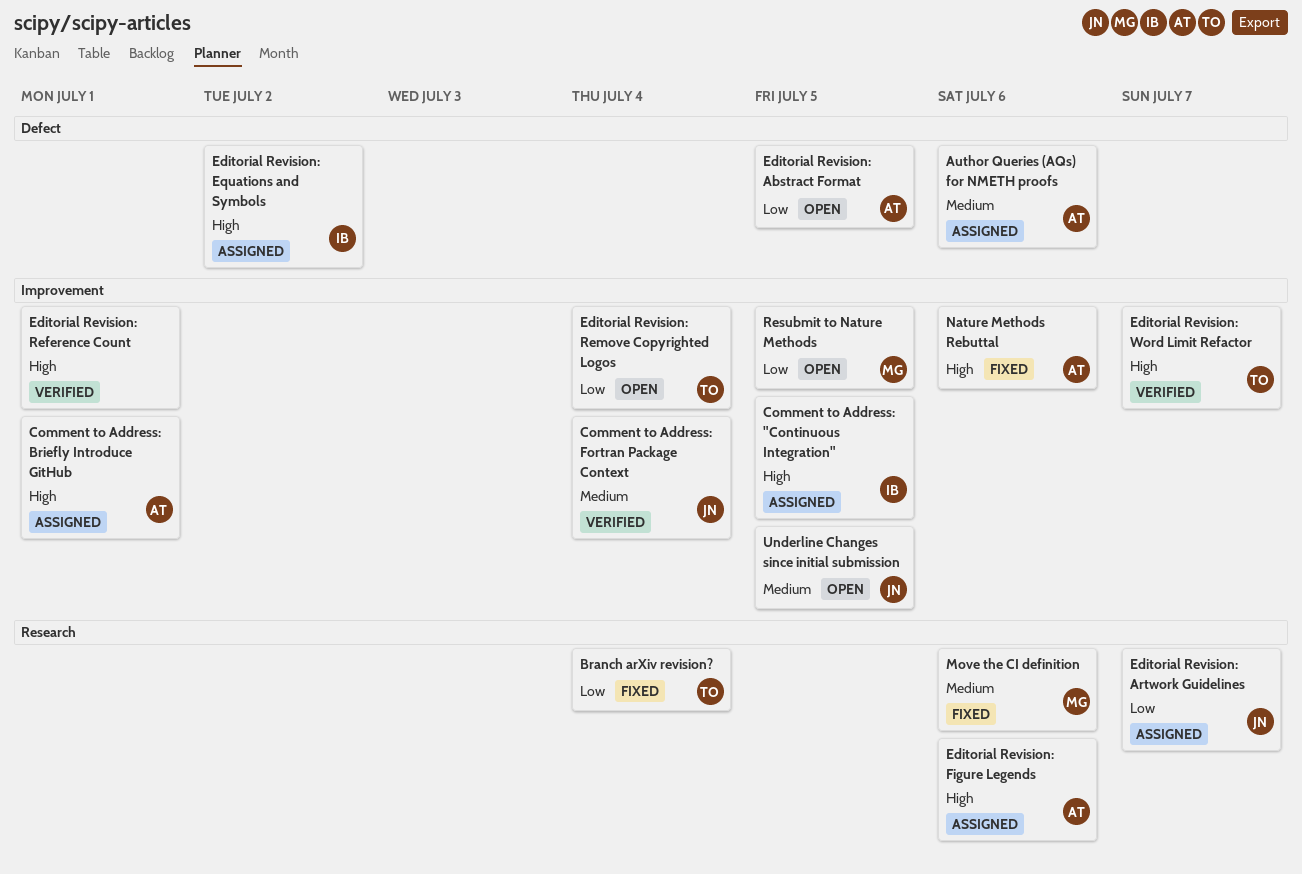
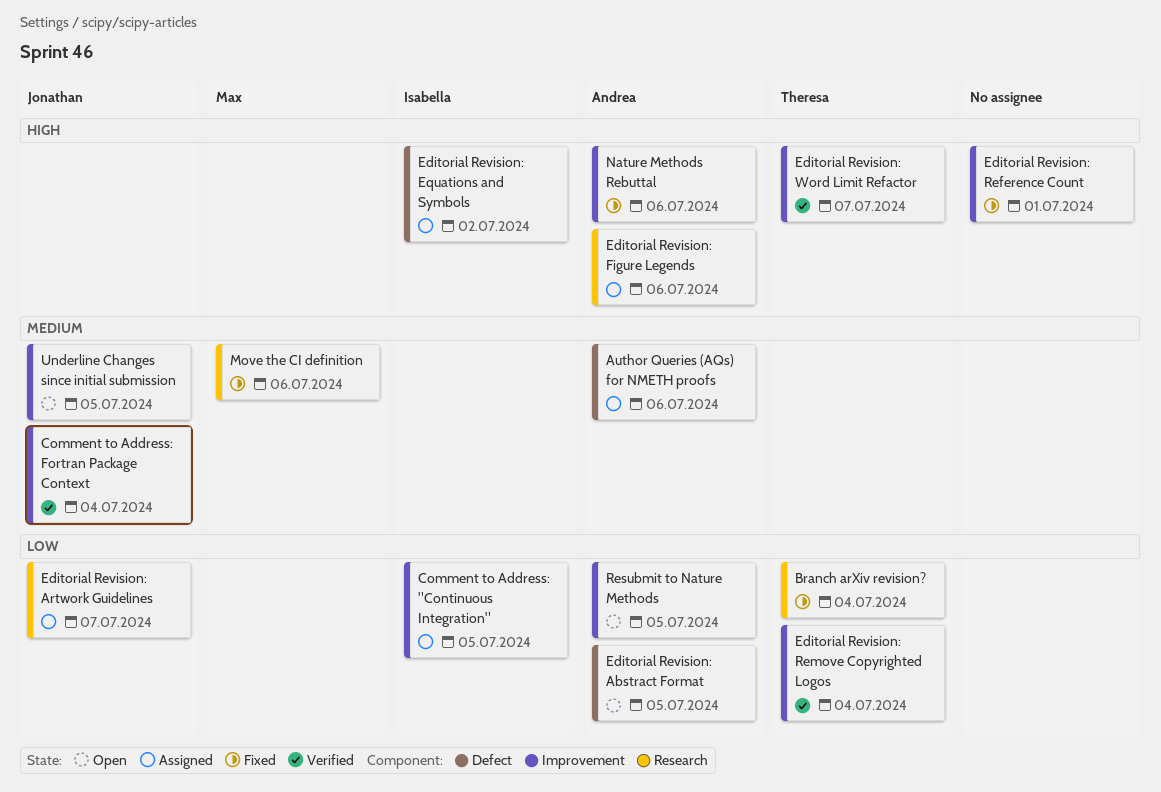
Comment to Address: "Continuous Integration", priority: High -> Low
Comment to Address: Briefly Introduce GitHub: present -> none
Editorial Revision: Reference Count, status: Verified -> Fixed
Editorial Revision: Remove Copyrighted Logos, status: Open -> Verified
Resubmit to Nature Methods, owner: Max -> Andrea

